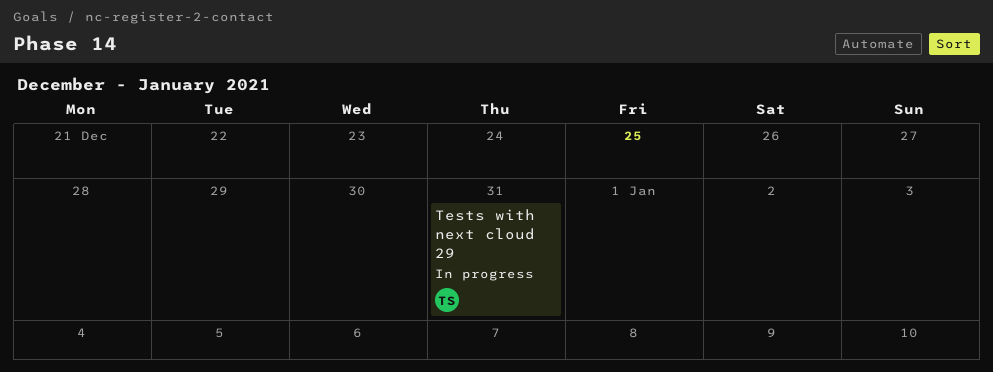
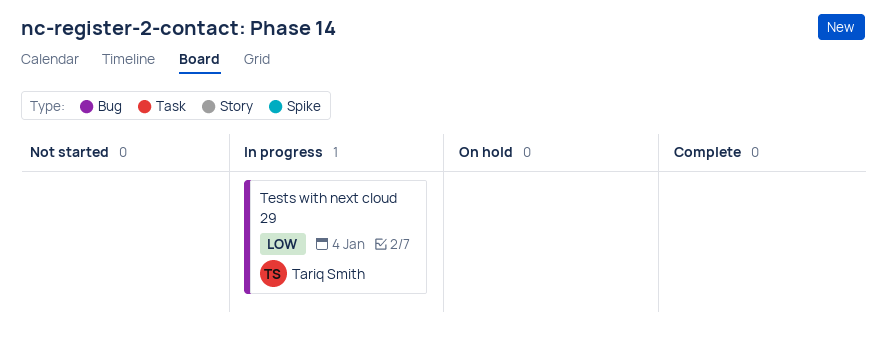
Tests with next cloud 29, due: Dec 31 -> Jan 4

